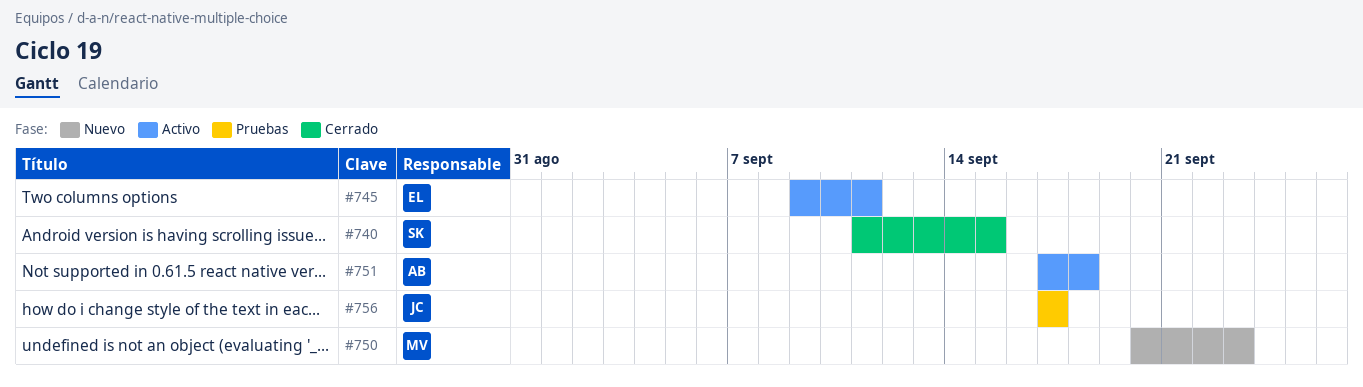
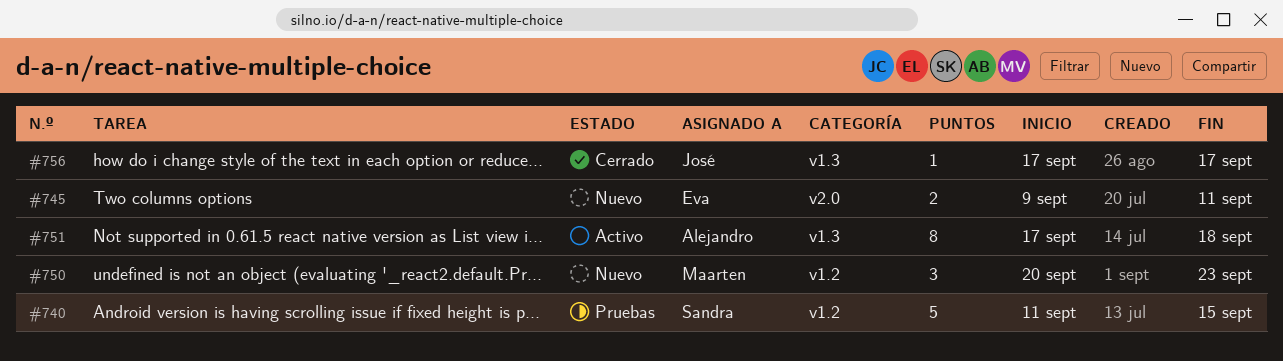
#740, status: Cerrado -> Pruebas
#745, status: Activo -> Nuevo
#756, status: Pruebas -> Cerrado

